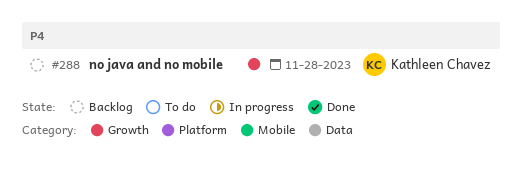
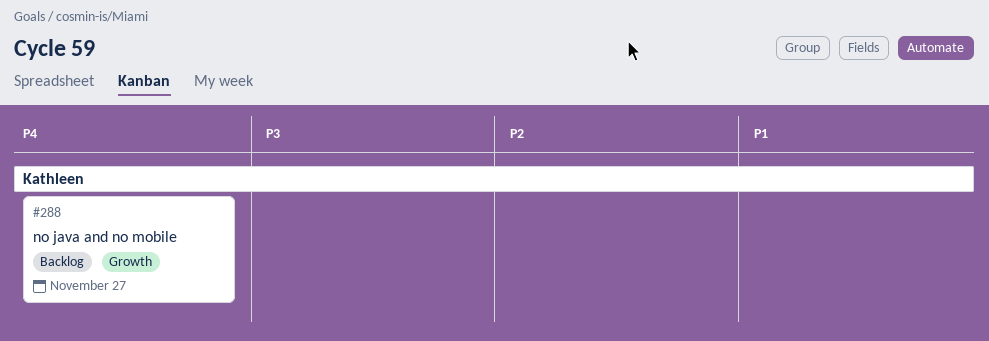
#288, due: Nov 28 -> Nov 27

